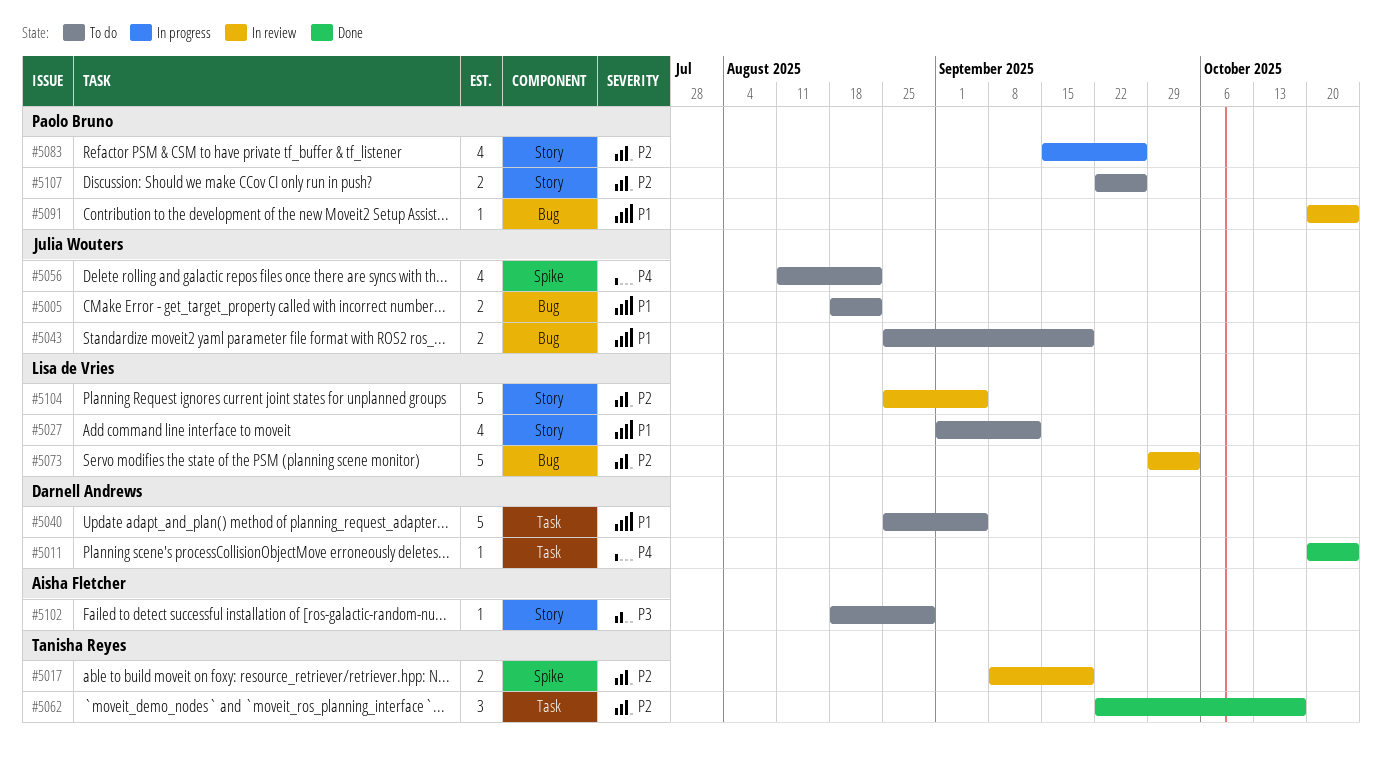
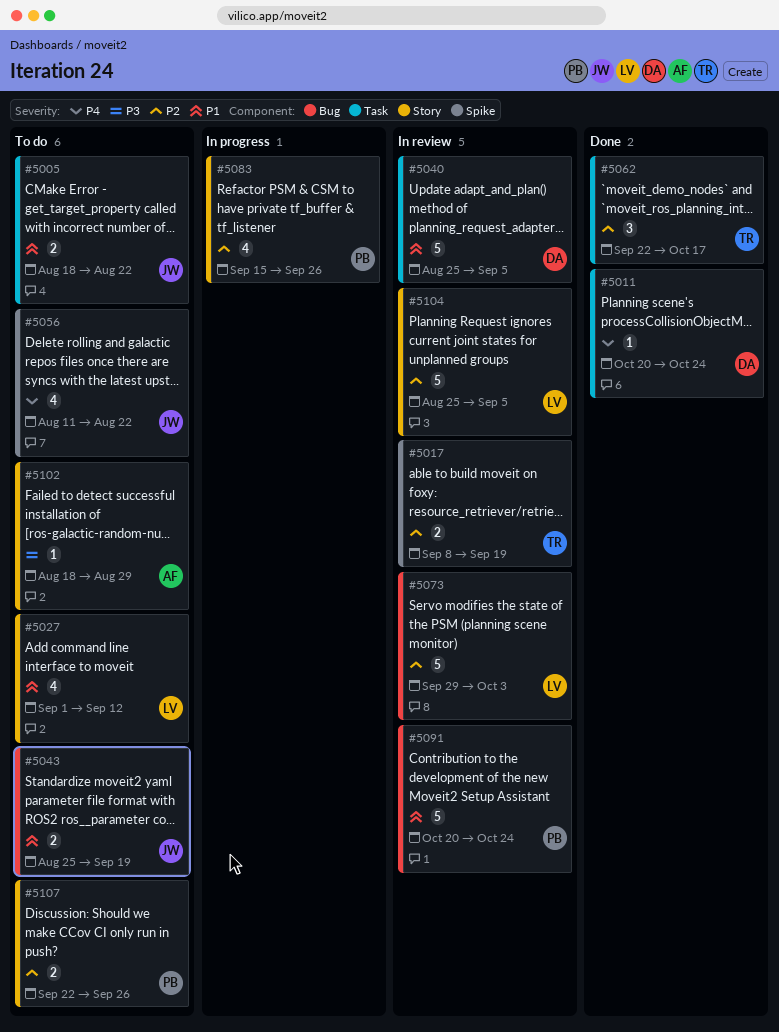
#5005, label: Bug -> Task
#5040, status: To do -> In review
#5091, estimate: 1 -> 5

